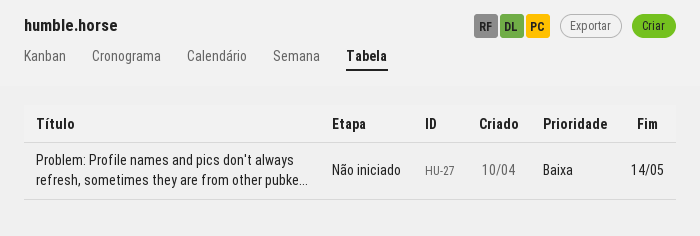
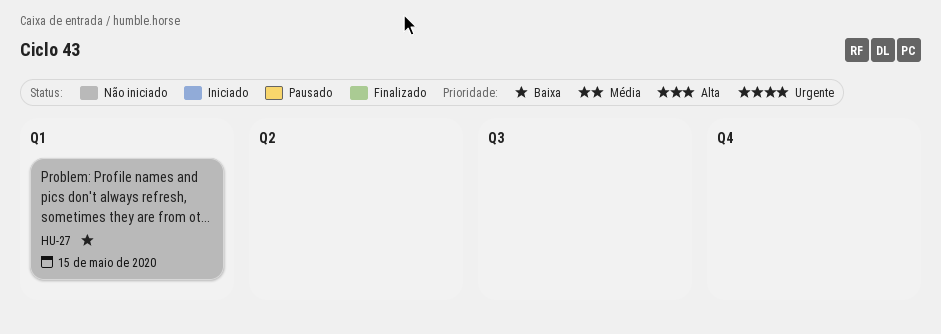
HU-27, due: May 14 -> May 15

